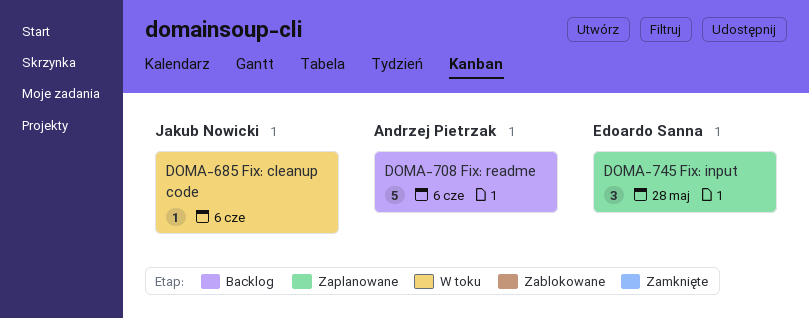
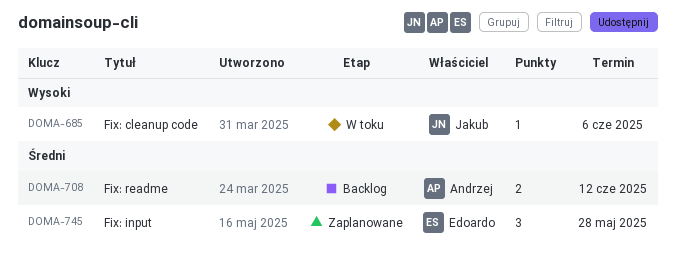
DOMA-708, estimate: 5 -> 2
DOMA-708, due: Jun 6 -> Jun 12

